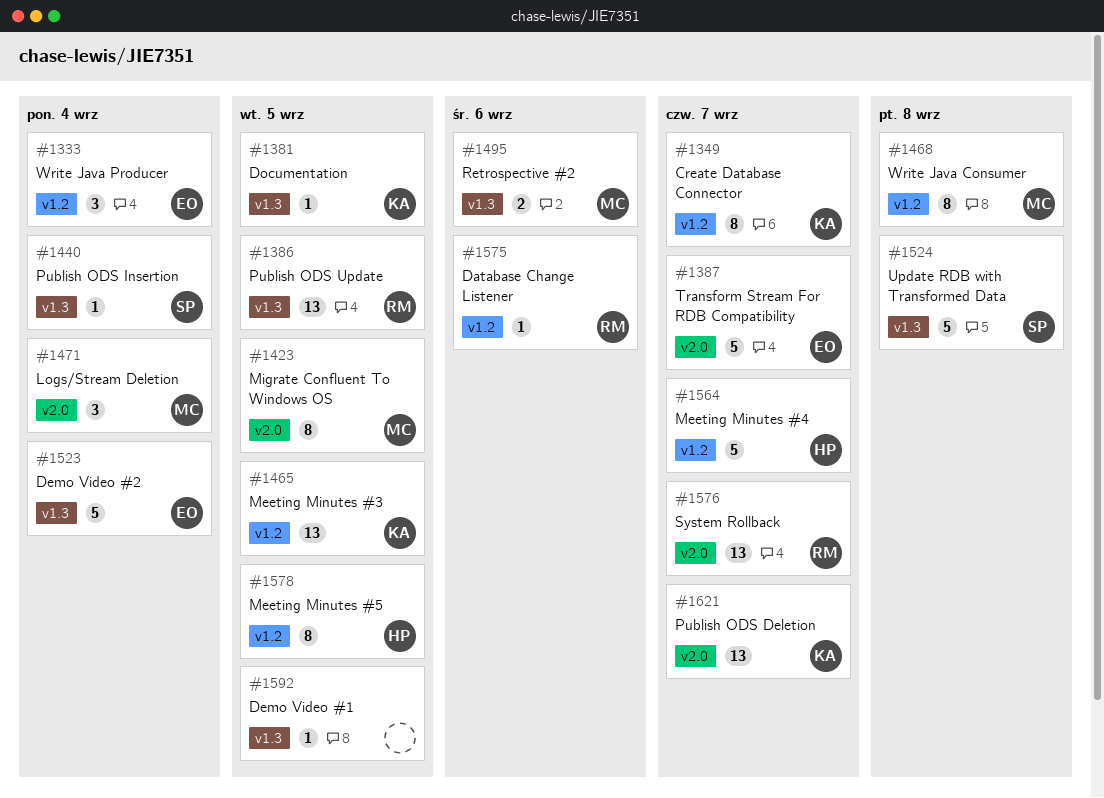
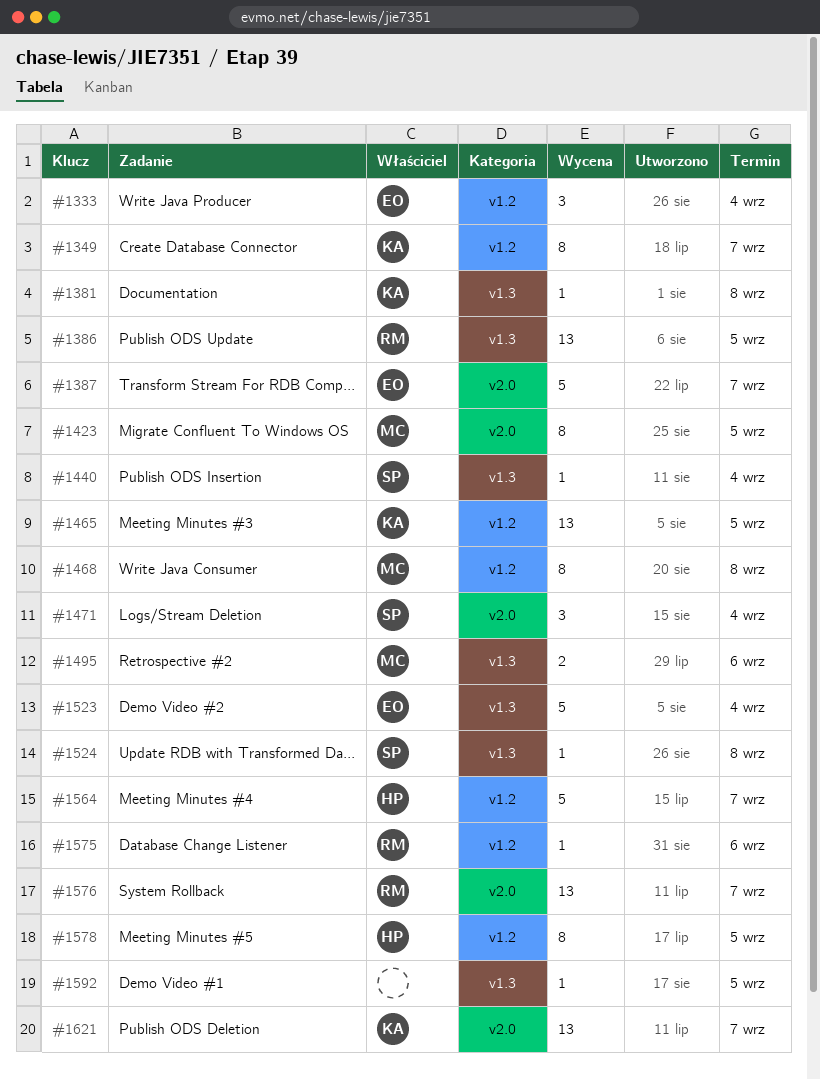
#1381, due: Sep 5 -> Sep 8
#1471, owner: MC -> SP
#1524, estimate: 5 -> 1

